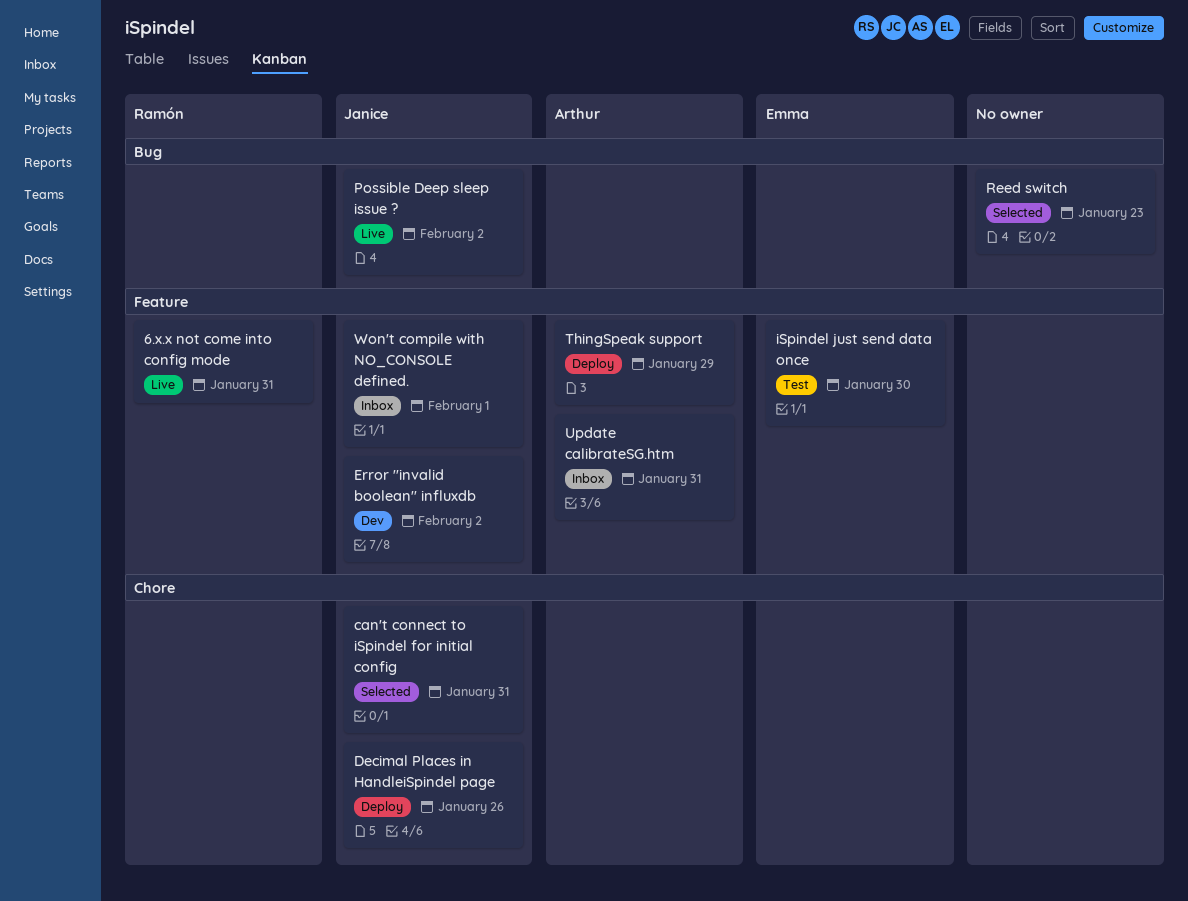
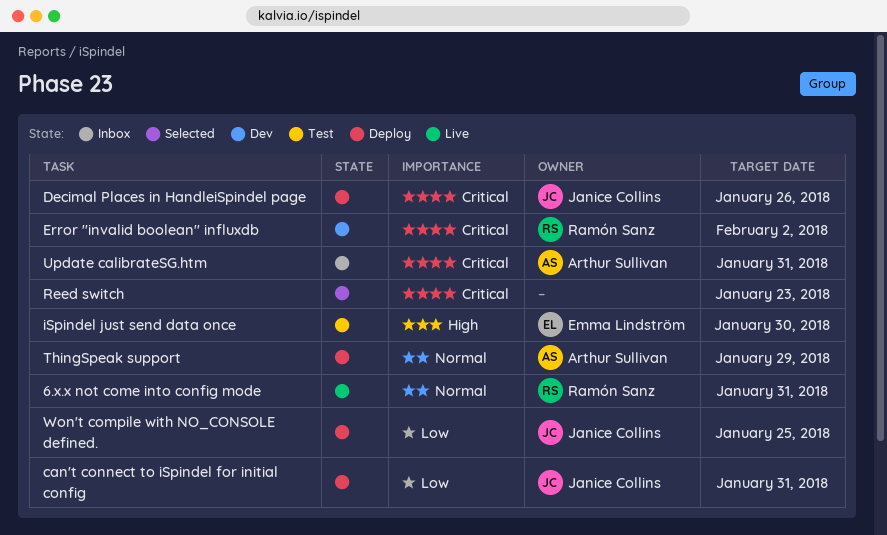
can't connect to iSpindel for initial config, status: Selected -> Deploy
Error "invalid boolean" influxdb, owner: Janice Collins -> Ramón Sanz
Possible Deep sleep issue ?: present -> none
Won't compile with NO_CONSOLE defined., status: Inbox -> Deploy
Won't compile with NO_CONSOLE defined., due: Feb 1 -> Jan 25

